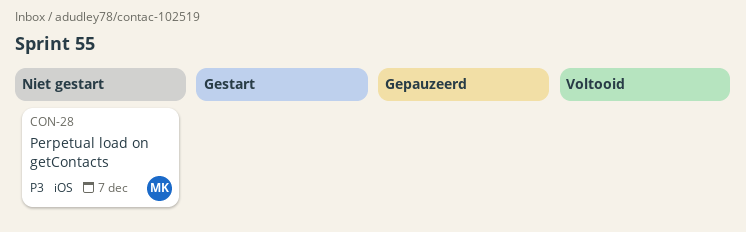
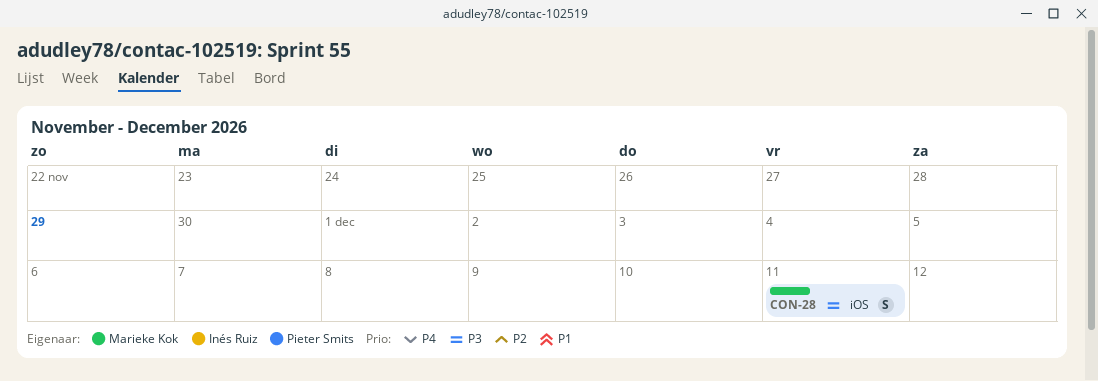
CON-28, due: Dec 7 -> Dec 11

